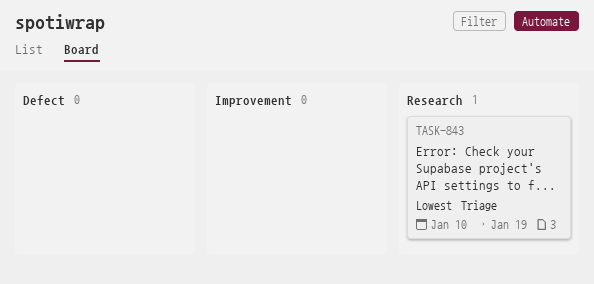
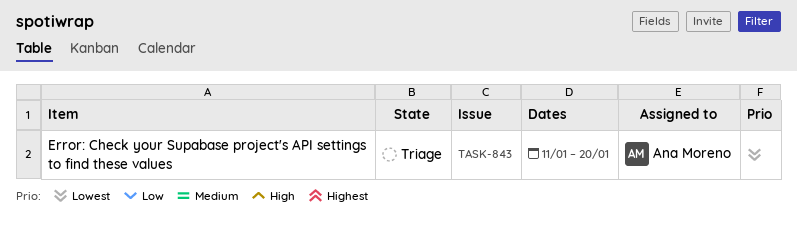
TASK-843, start: Jan 10 -> Jan 11
TASK-843, due: Jan 19 -> Jan 20

